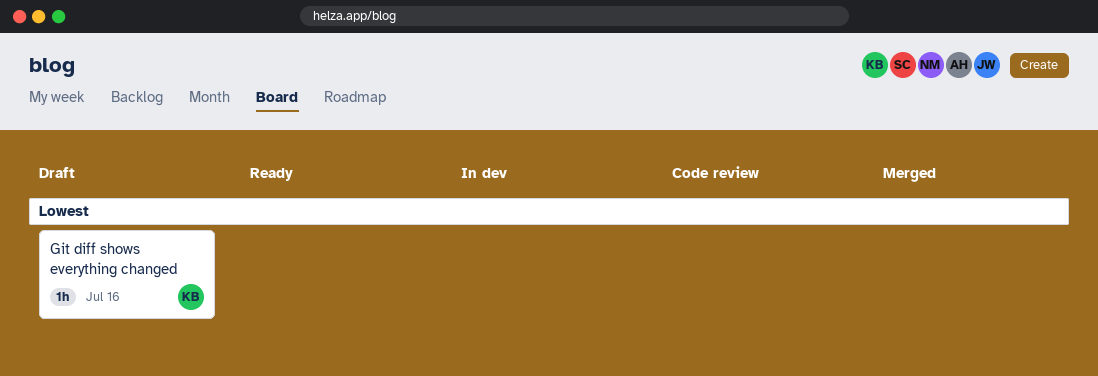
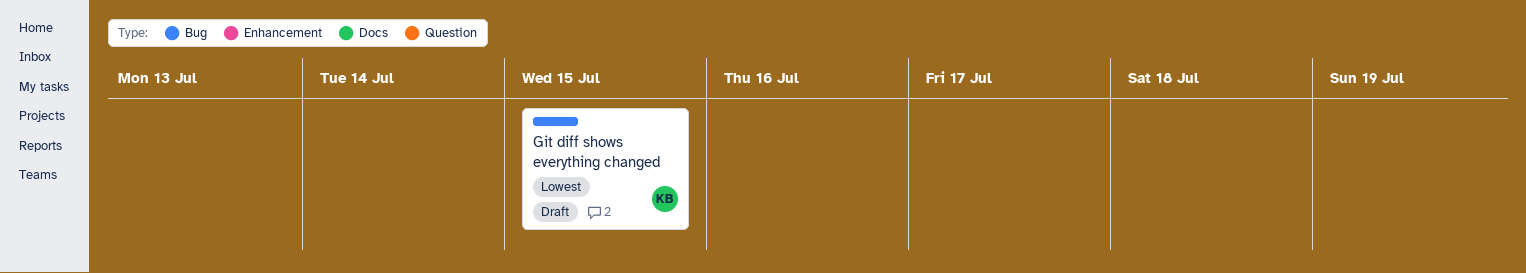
Git diff shows everything changed, due: Jul 16 -> Jul 15

